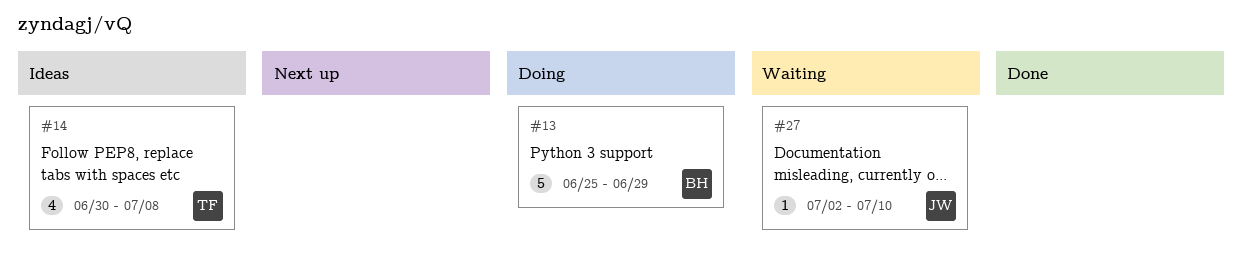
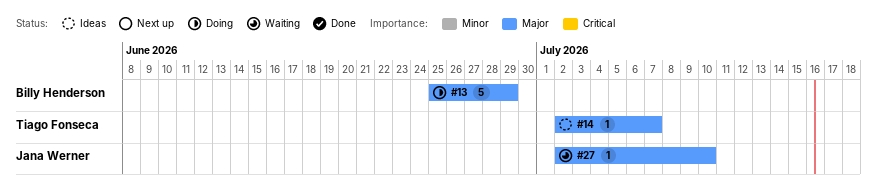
#14, estimate: 4 -> 1
#14, start: Jun 30 -> Jul 2
#14, due: Jul 8 -> Jul 7

